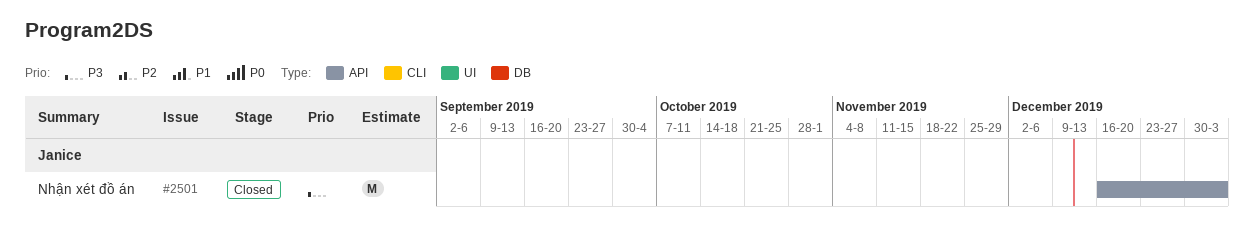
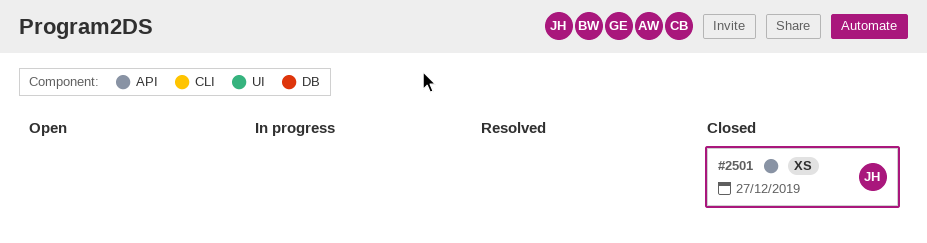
#2501, estimate: M -> XS
#2501, due: Jan 3 -> Dec 27

